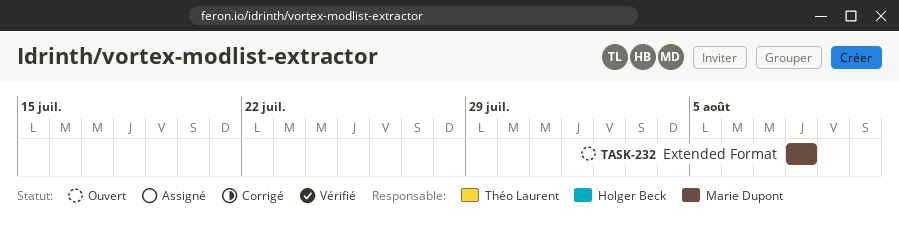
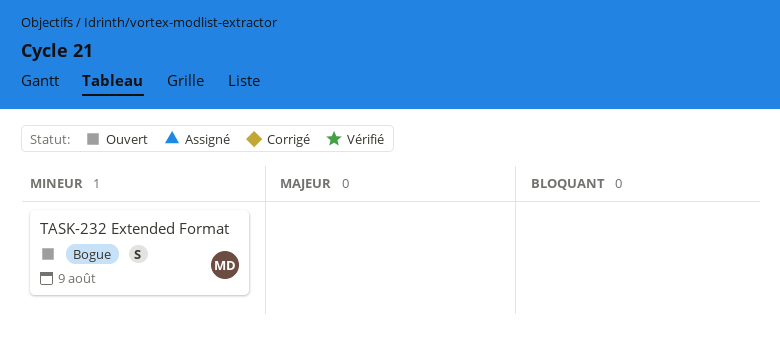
TASK-232, due: Aug 8 -> Aug 9

